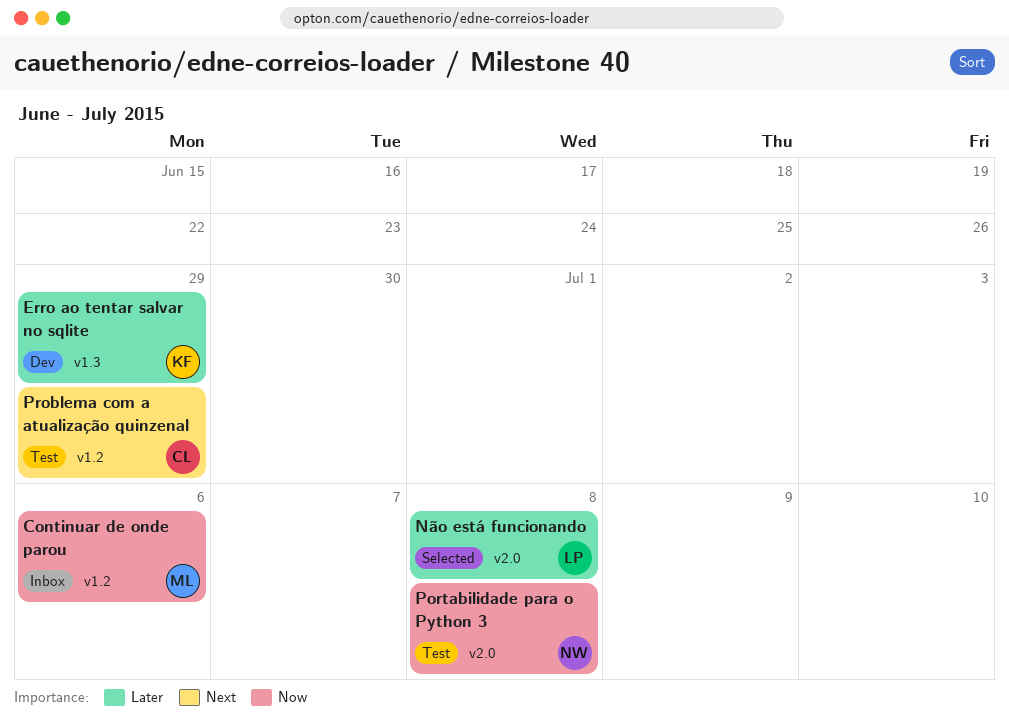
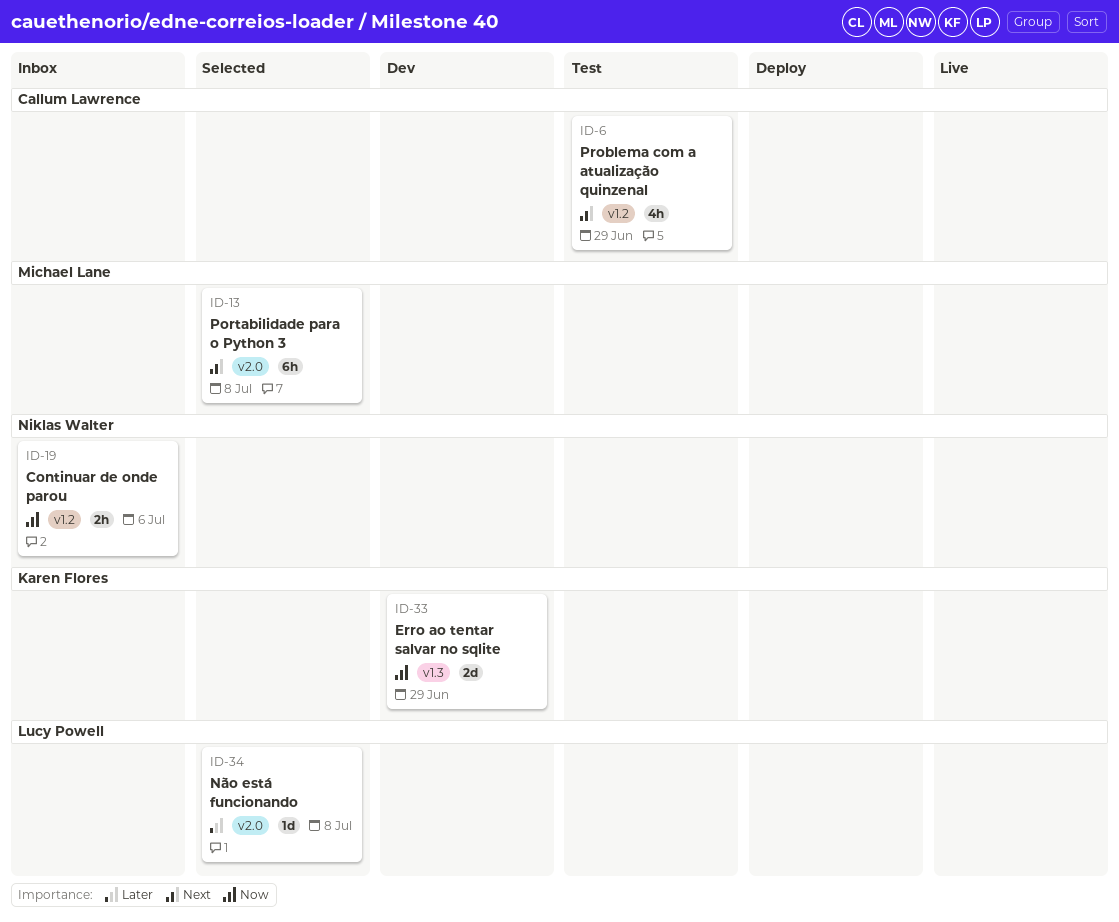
Continuar de onde parou, owner: Michael Lane -> Niklas Walter
Erro ao tentar salvar no sqlite, priority: Later -> Now
Portabilidade para o Python 3, status: Test -> Selected
Portabilidade para o Python 3, owner: Niklas Walter -> Michael Lane
Portabilidade para o Python 3, priority: Now -> Next

